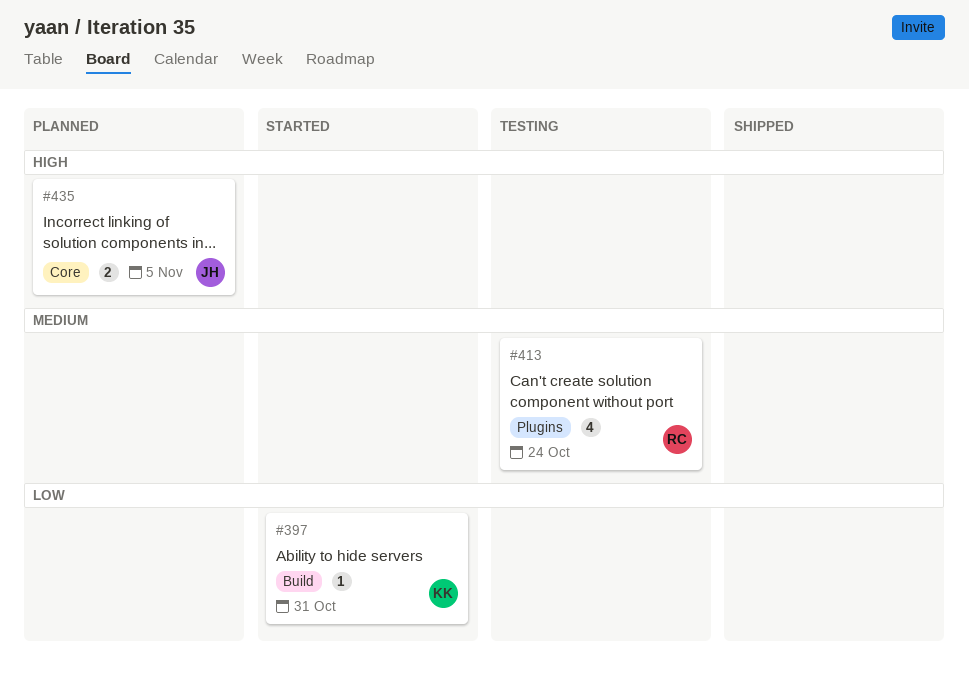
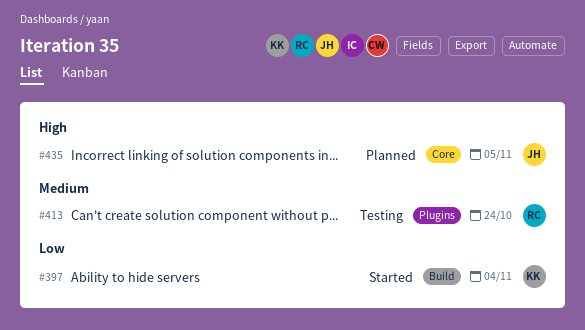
#397, due: Oct 31 -> Nov 4

